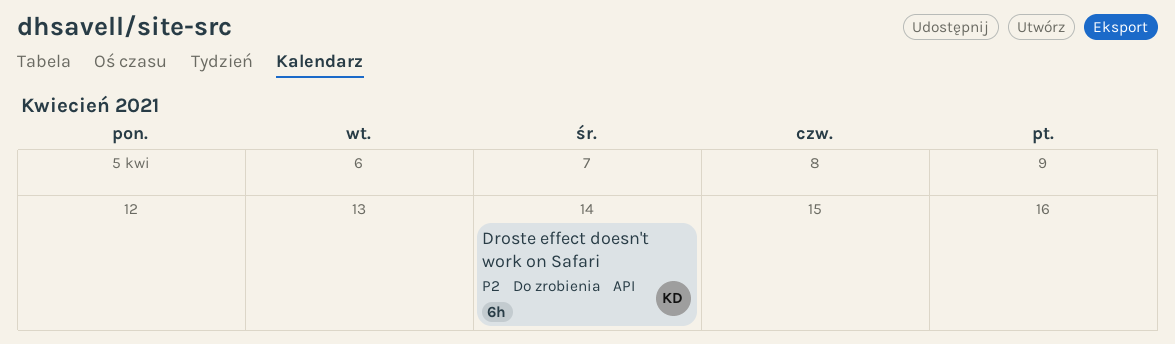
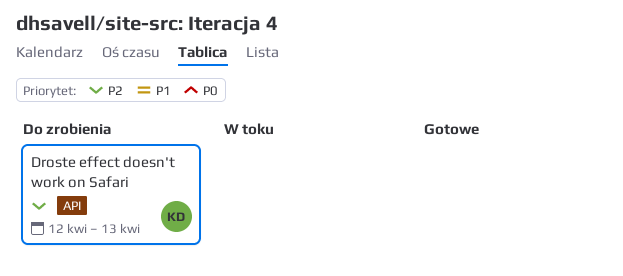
Droste effect doesn't work on Safari, due: Apr 14 -> Apr 13

